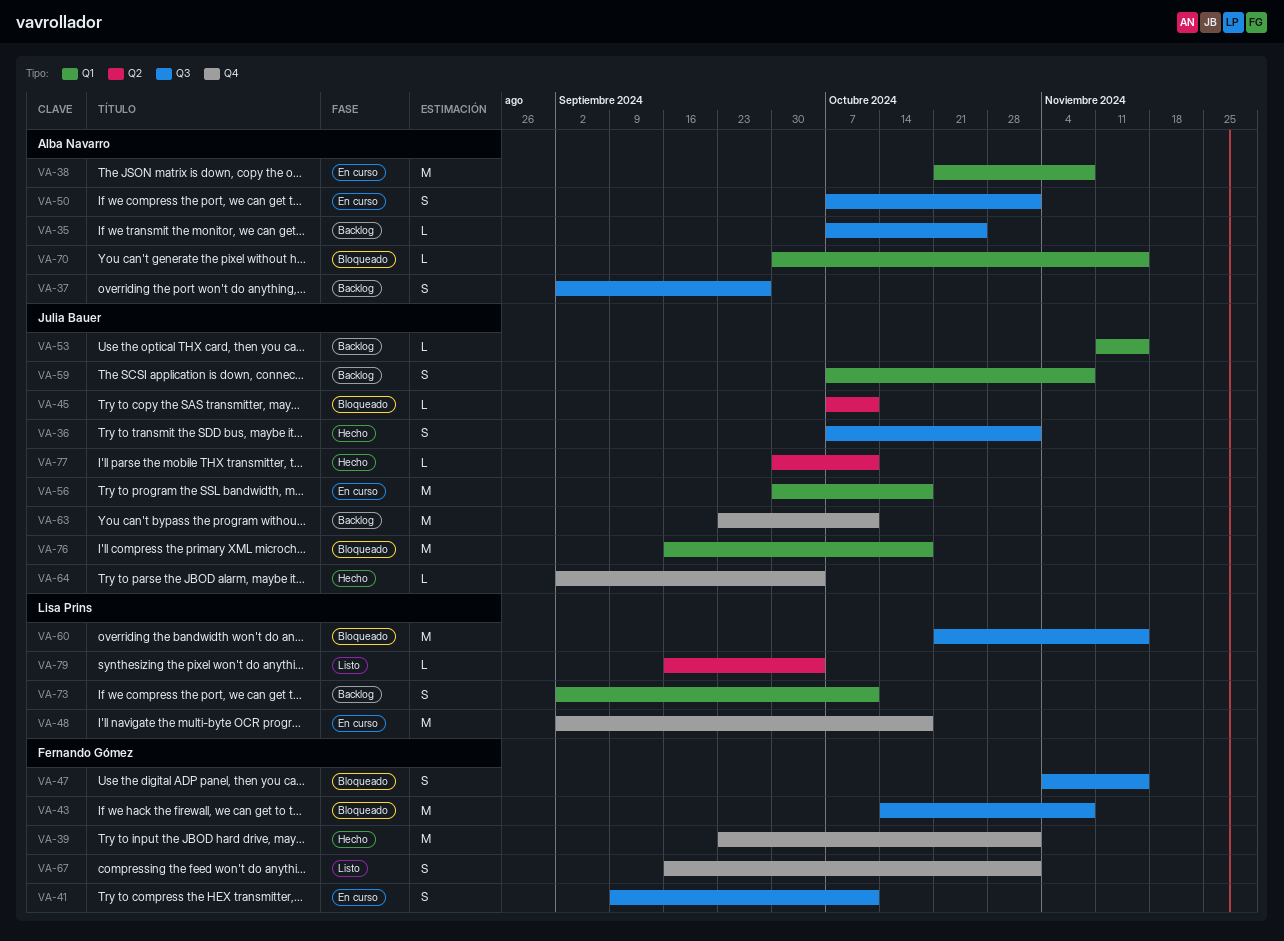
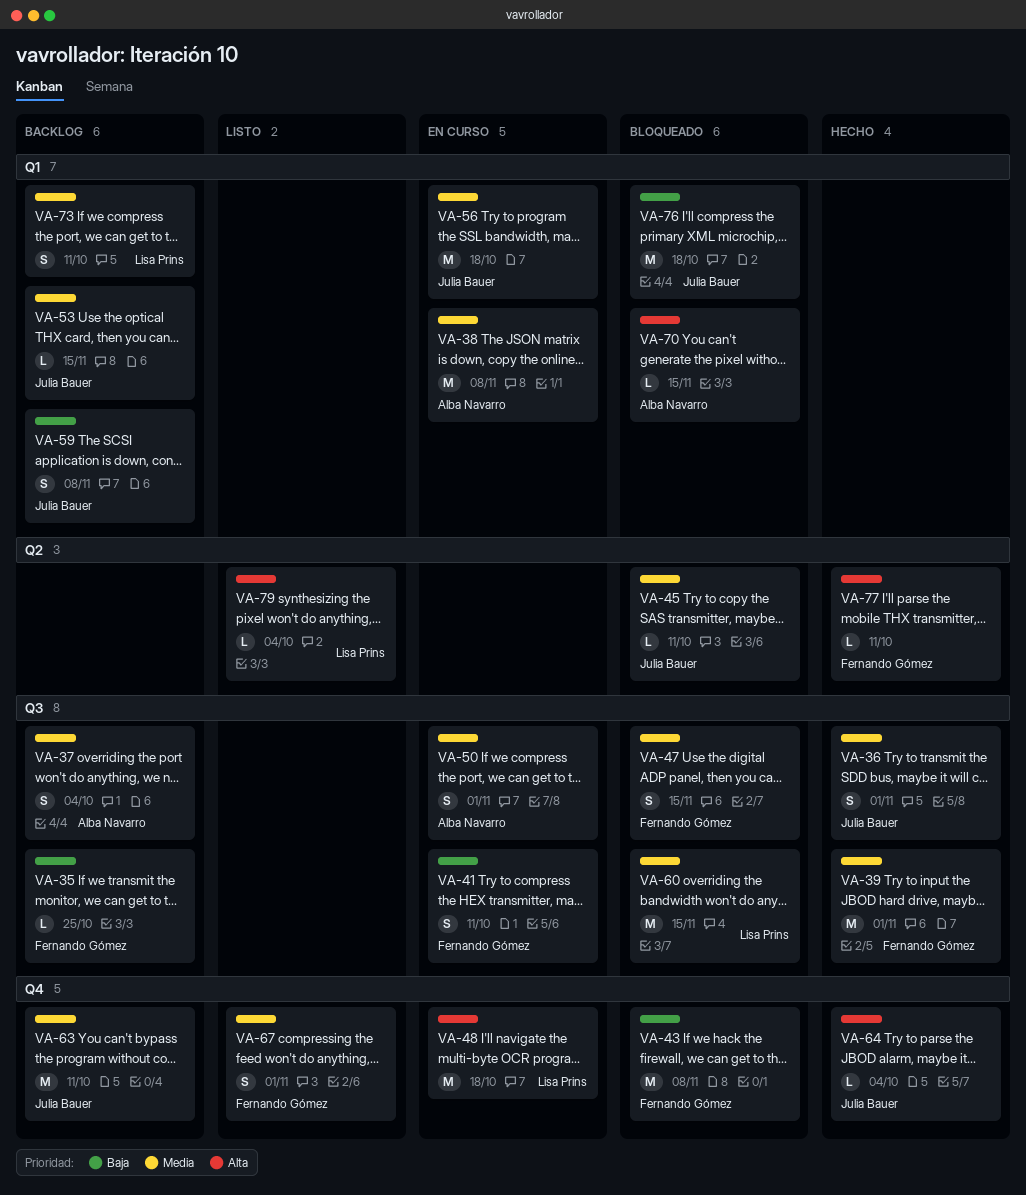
VA-35, owner: Alba Navarro -> Fernando Gómez
VA-37, due: Sep 27 -> Oct 4
VA-39, label: Q4 -> Q3
VA-43, label: Q3 -> Q4
VA-77, owner: Julia Bauer -> Fernando Gómez

